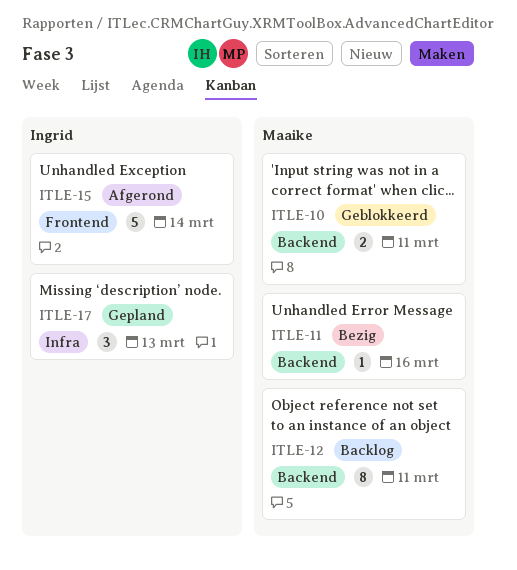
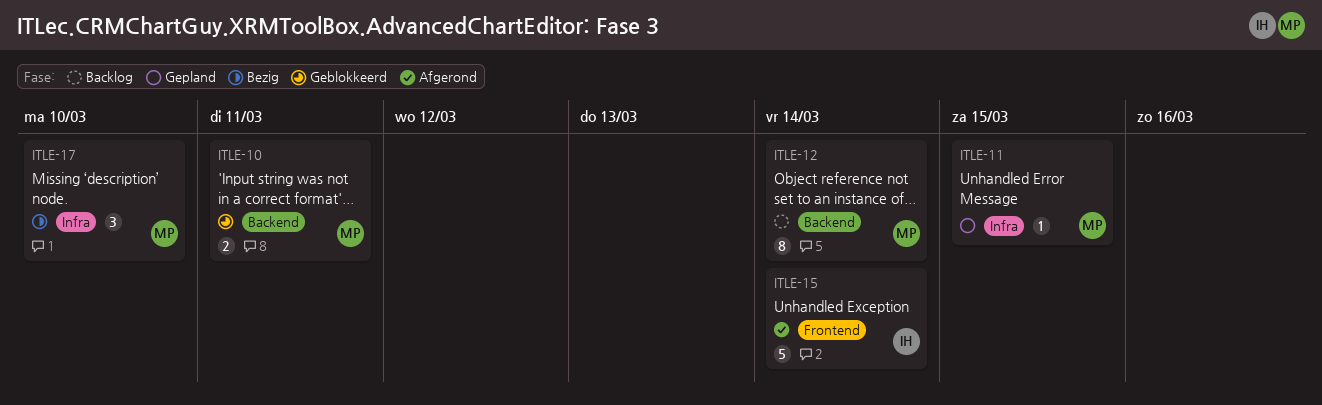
ITLE-11, status: Bezig -> Gepland
ITLE-11, label: Backend -> Infra
ITLE-11, due: Mar 16 -> Mar 15
ITLE-12, due: Mar 11 -> Mar 14
ITLE-17, status: Gepland -> Bezig
ITLE-17, owner: Ingrid -> Maaike
ITLE-17, due: Mar 13 -> Mar 10

